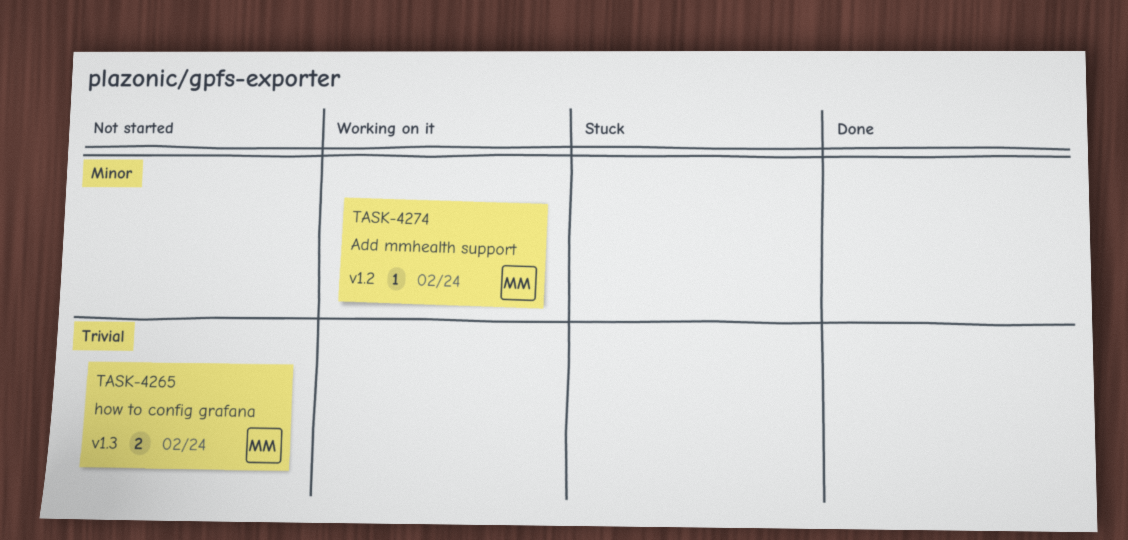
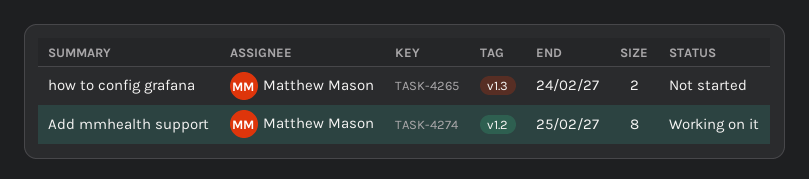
TASK-4274, estimate: 1 -> 8
TASK-4274, due: Feb 24 -> Feb 25

